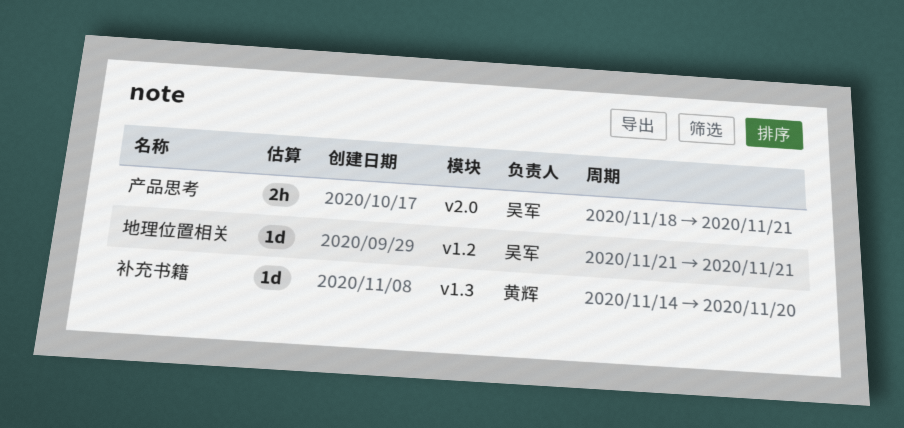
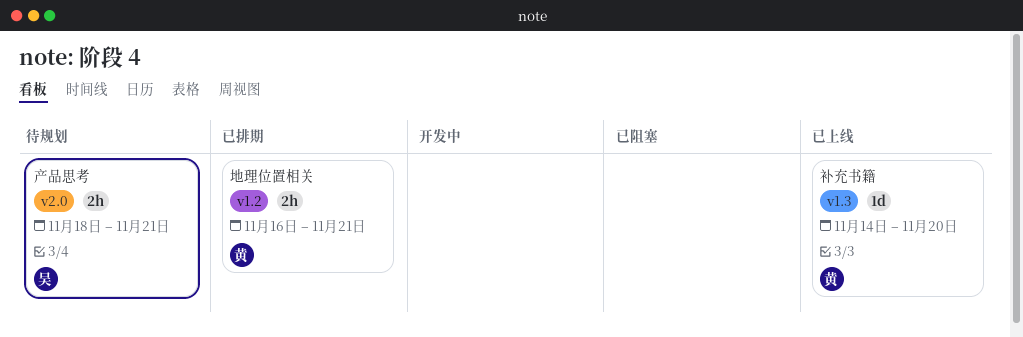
地理位置相关, owner: 吴军 -> 黄辉
地理位置相关, estimate: 1d -> 2h
地理位置相关, start: Nov 21 -> Nov 16

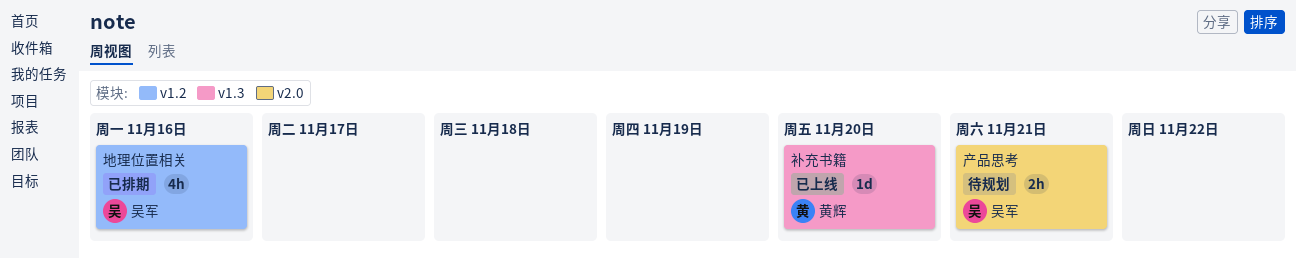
地理位置相关, owner: 黄辉 -> 吴军
地理位置相关, estimate: 2h -> 4h
地理位置相关, due: Nov 21 -> Nov 16

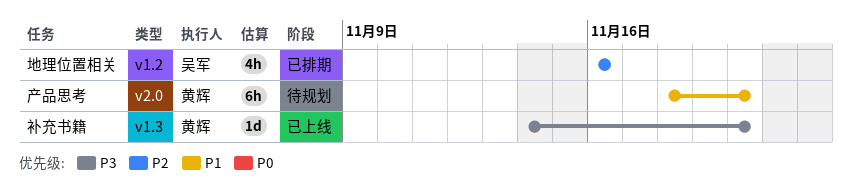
产品思考, owner: 吴军 -> 黄辉
产品思考, estimate: 2h -> 6h
产品思考, due: Nov 21 -> Nov 20

